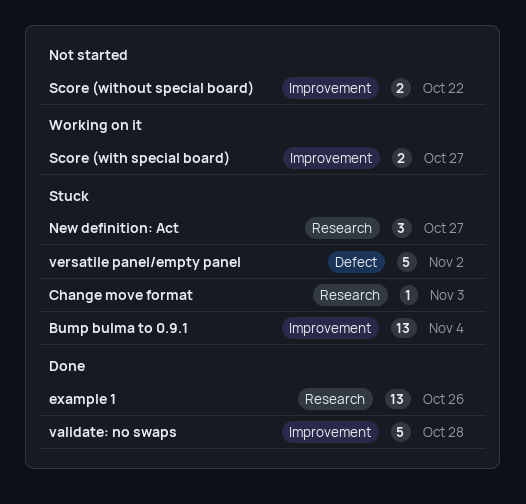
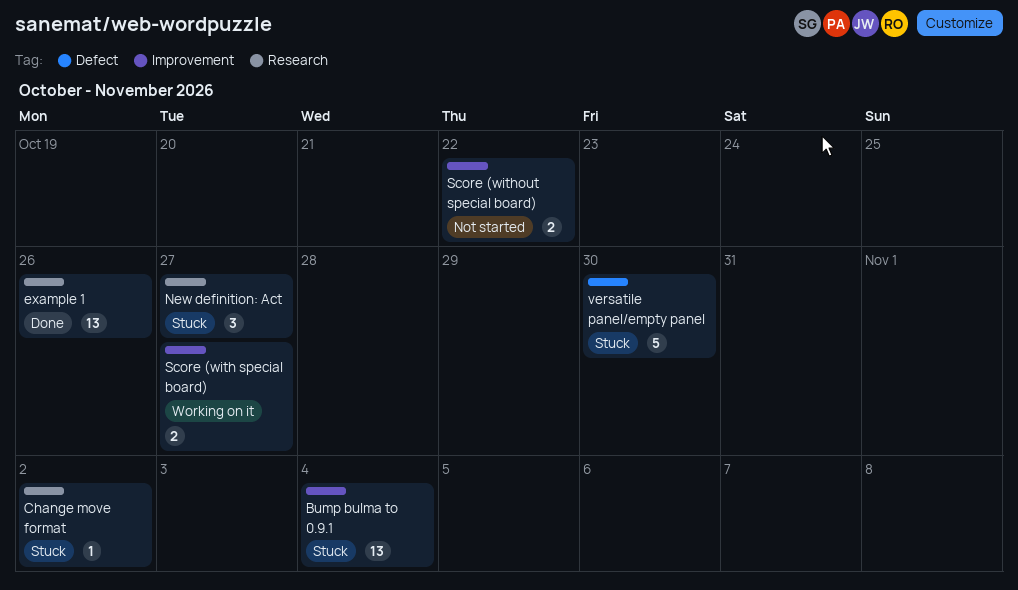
Change move format, due: Nov 3 -> Nov 2
validate: no swaps: present -> none
versatile panel/empty panel, due: Nov 2 -> Oct 30

